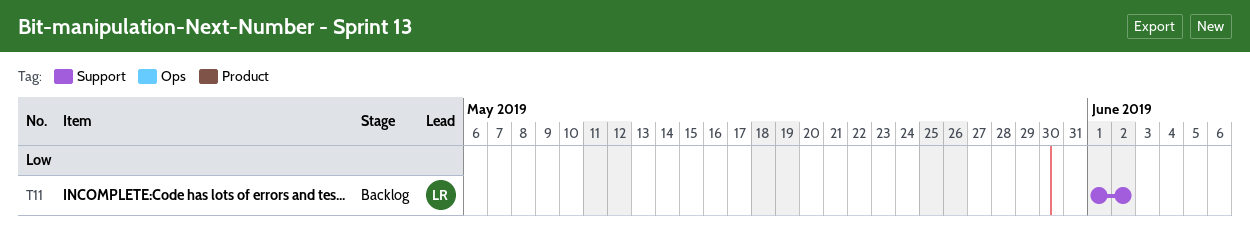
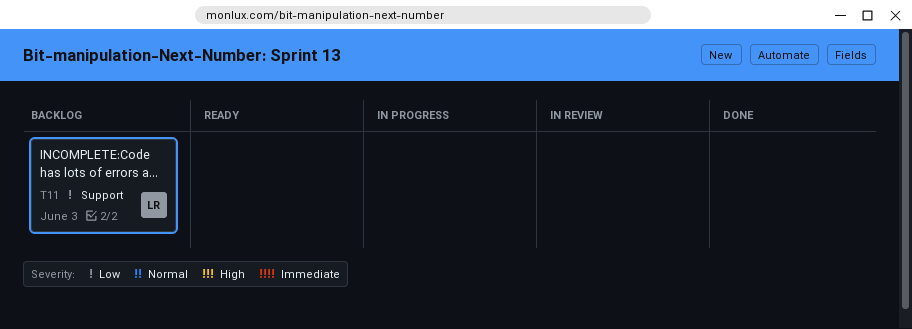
T11, due: Jun 2 -> Jun 3

